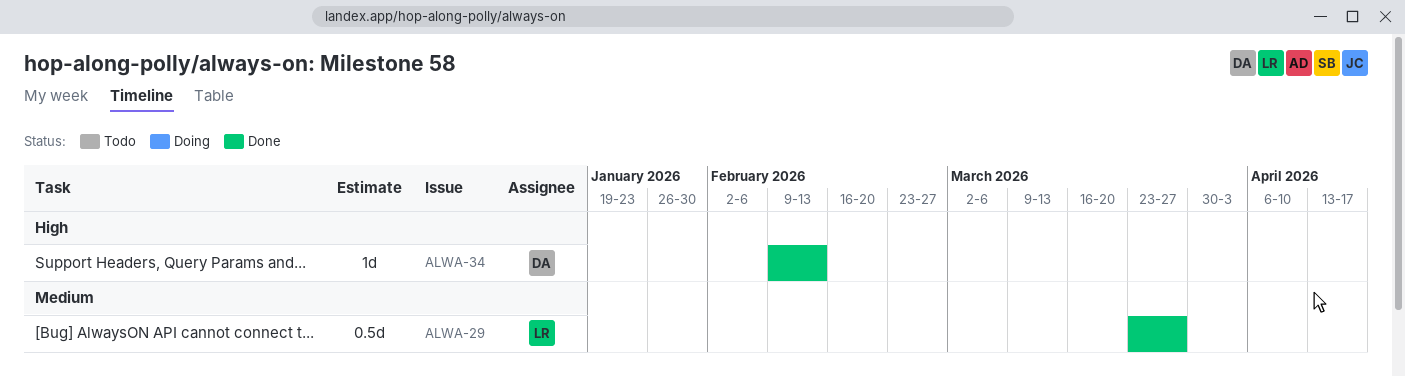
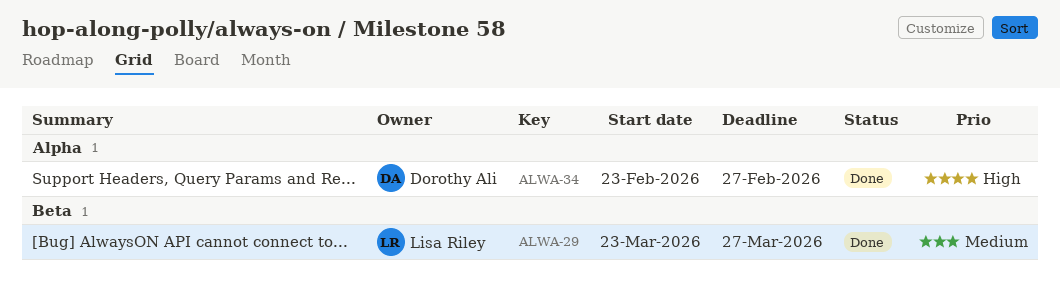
ALWA-34, start: Feb 9 -> Feb 23
ALWA-34, due: Feb 13 -> Feb 27

